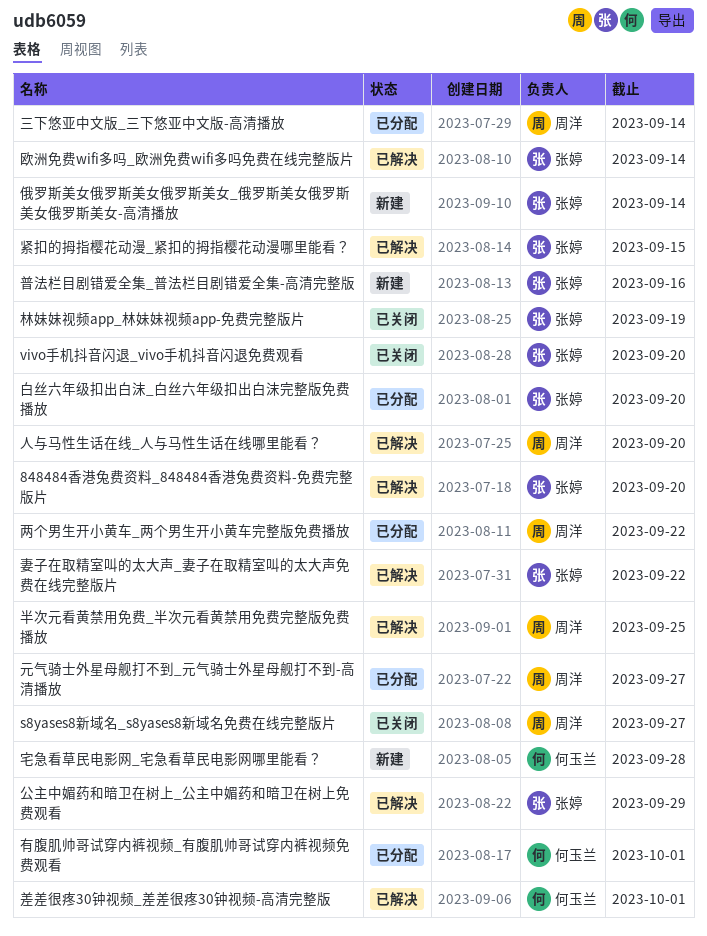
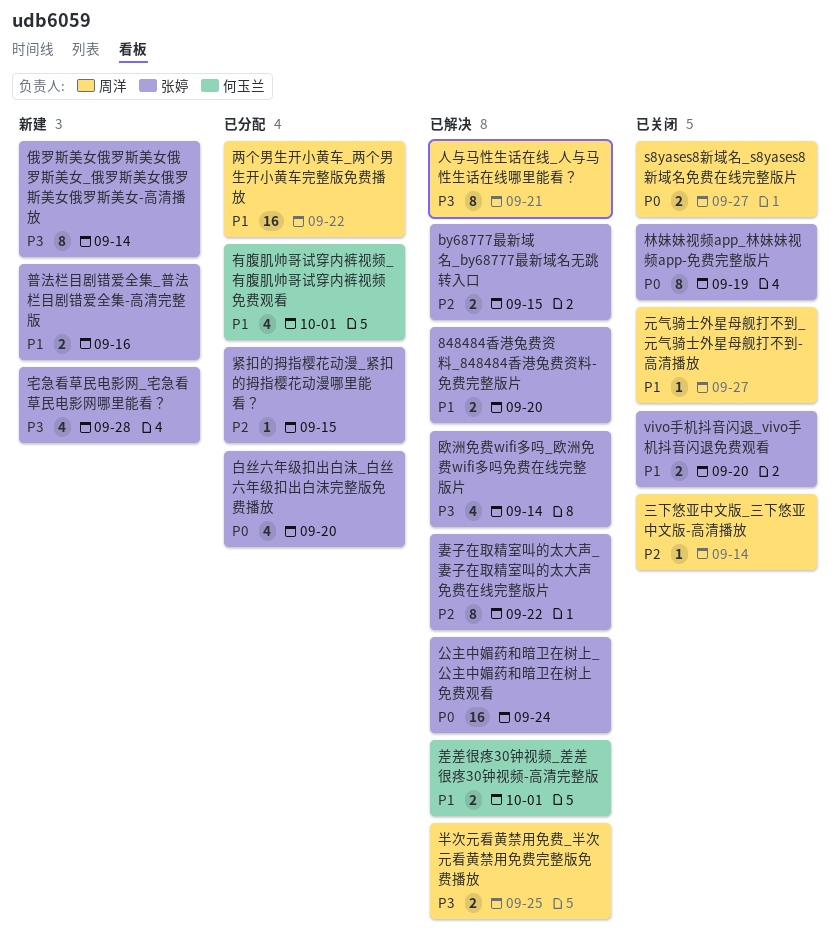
by68777最新域名_by68777最新域名无跳转入口: none -> present
三下悠亚中文版_三下悠亚中文版-高清播放, status: 已分配 -> 已关闭
人与马性生话在线_人与马性生话在线哪里能看？, due: Sep 20 -> Sep 21
元气骑士外星母舰打不到_元气骑士外星母舰打不到-高清播放, status: 已分配 -> 已关闭
公主中媚药和暗卫在树上_公主中媚药和暗卫在树上免费观看, due: Sep 29 -> Sep 24
宅急看草民电影网_宅急看草民电影网哪里能看？, owner: 何玉兰 -> 张婷
紧扣的拇指樱花动漫_紧扣的拇指樱花动漫哪里能看？, status: 已解决 -> 已分配

